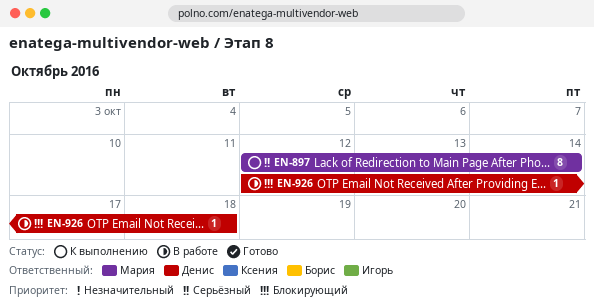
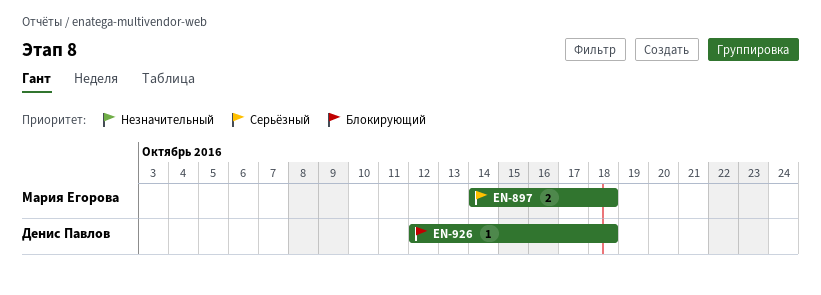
EN-897, estimate: 8 -> 2
EN-897, start: Oct 12 -> Oct 14
EN-897, due: Oct 14 -> Oct 18

